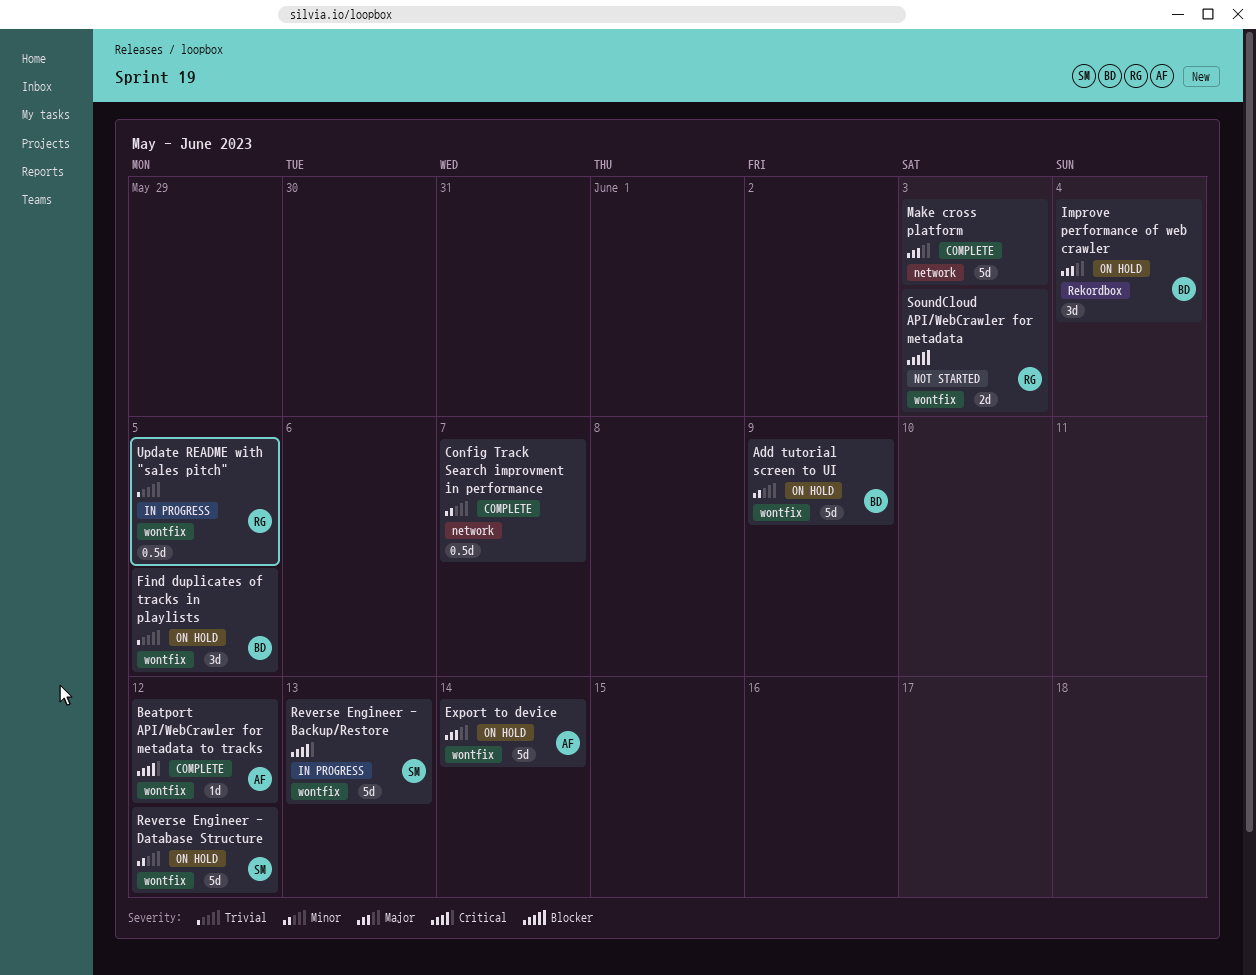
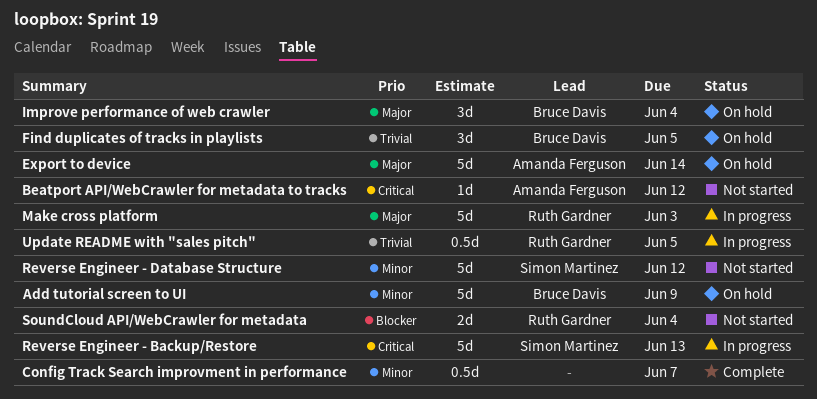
Beatport API/WebCrawler for metadata to tracks, status: Complete -> Not started
Make cross platform, status: Complete -> In progress
Make cross platform, owner: none -> Ruth Gardner
Reverse Engineer - Database Structure, status: On hold -> Not started
SoundCloud API/WebCrawler for metadata, due: Jun 3 -> Jun 4

